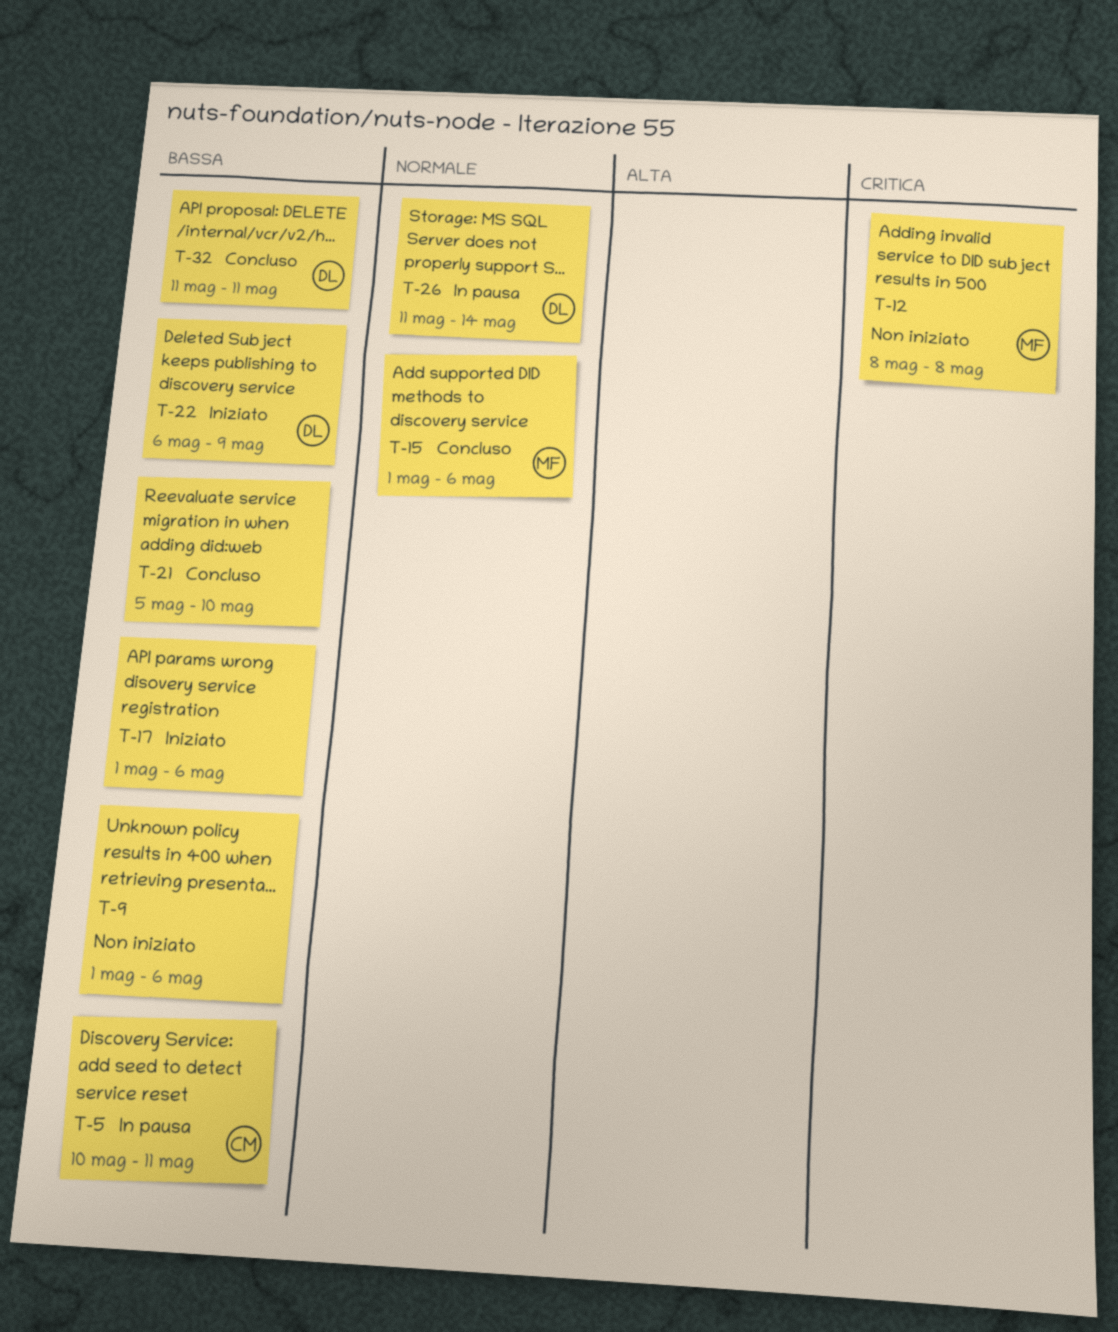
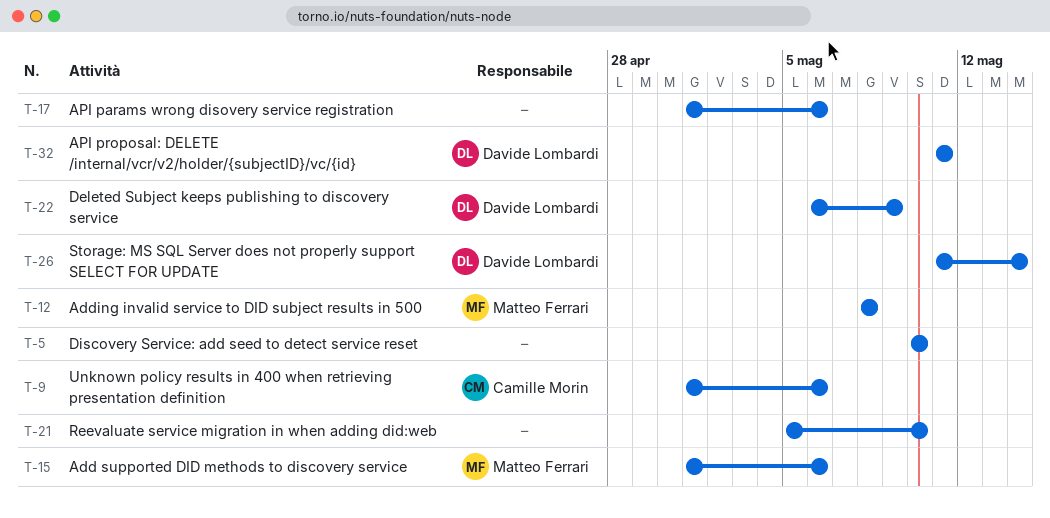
T-5, owner: Camille Morin -> none
T-5, due: May 11 -> May 10
T-9, owner: none -> Camille Morin

